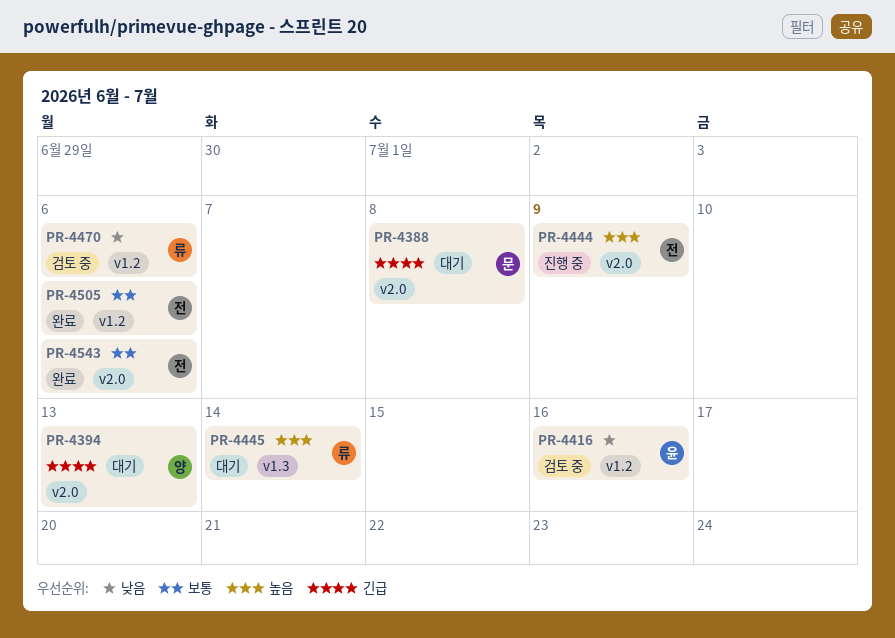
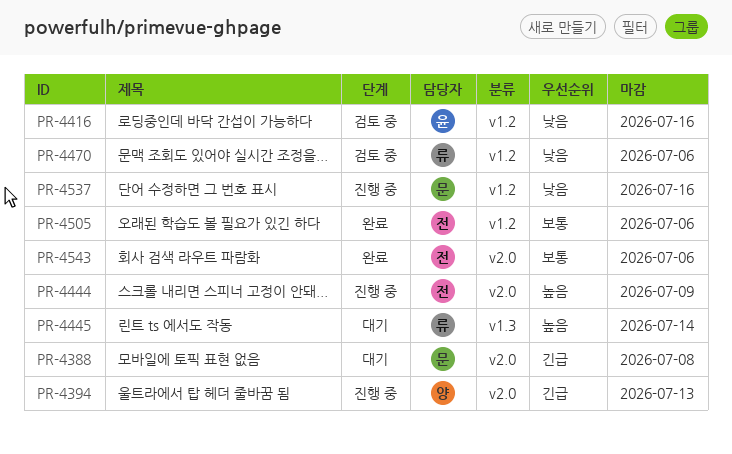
PR-4394, status: 대기 -> 진행 중
PR-4537: none -> present

